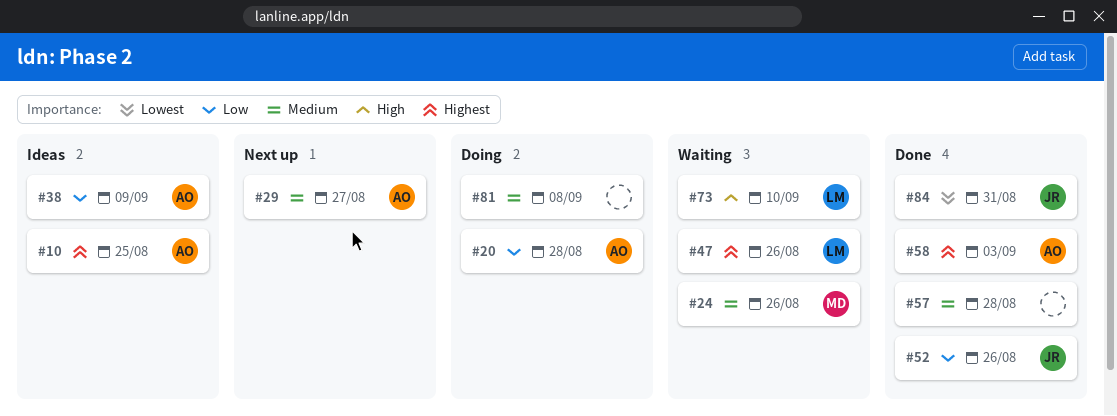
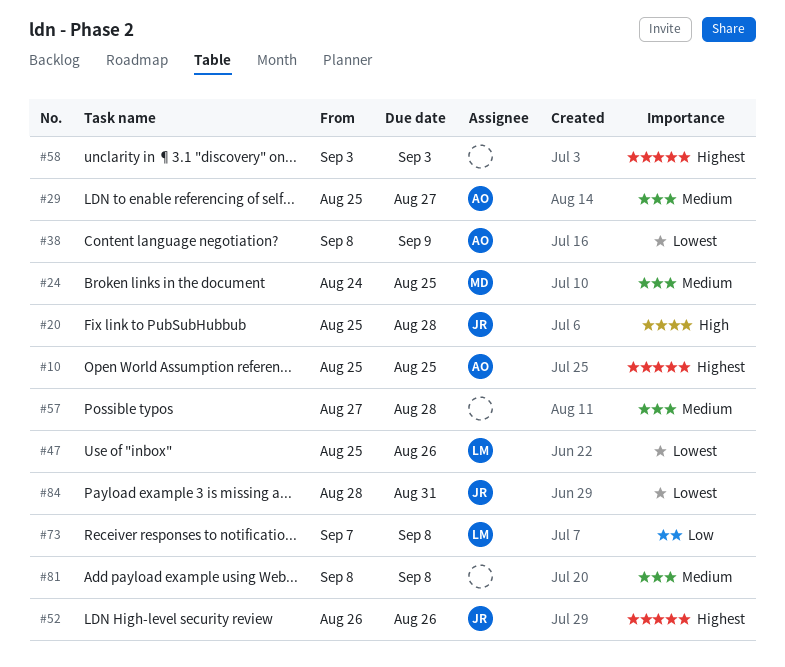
#20, owner: AO -> JR
#20, priority: Low -> High
#24, due: Aug 26 -> Aug 25
#38, priority: Low -> Lowest
#47, priority: Highest -> Lowest
#52, priority: Low -> Highest
#58, owner: AO -> none
#73, priority: High -> Low
#73, due: Sep 10 -> Sep 8

